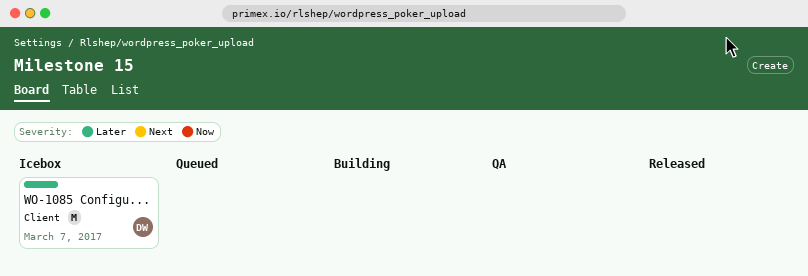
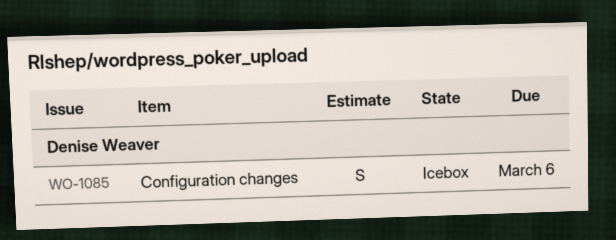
WO-1085, estimate: M -> S
WO-1085, due: Mar 7 -> Mar 6

